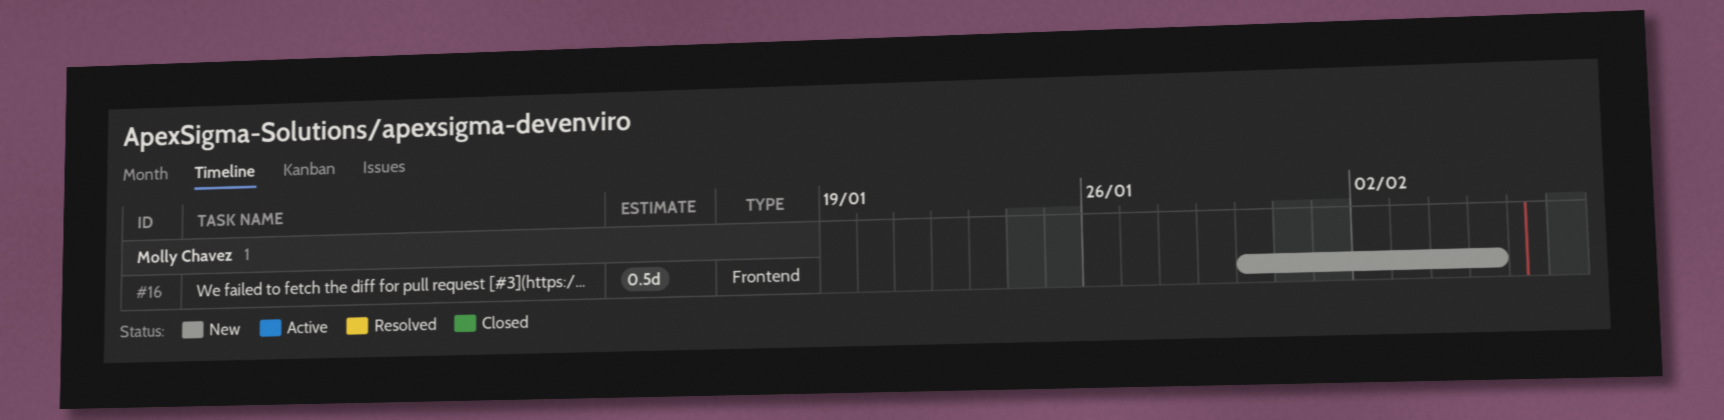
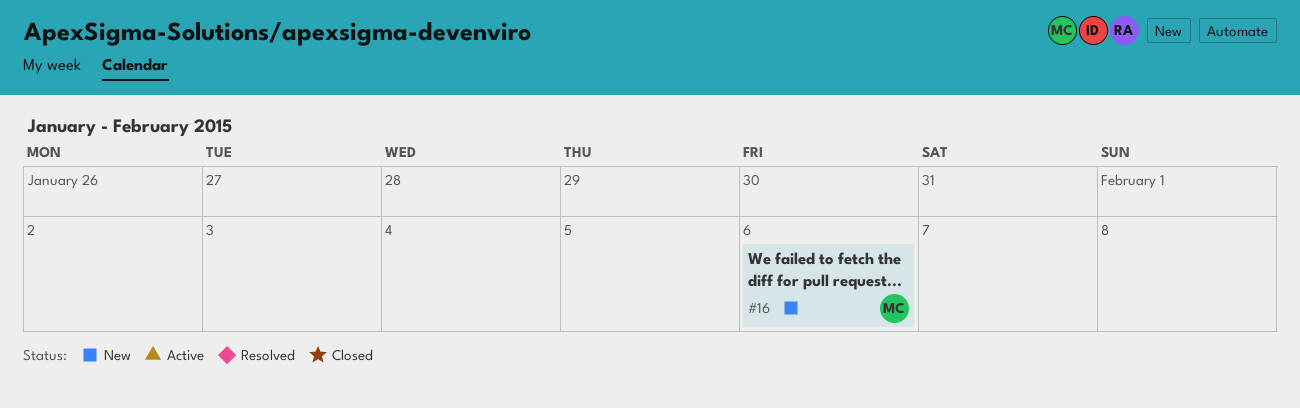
#16, due: Feb 5 -> Feb 6

